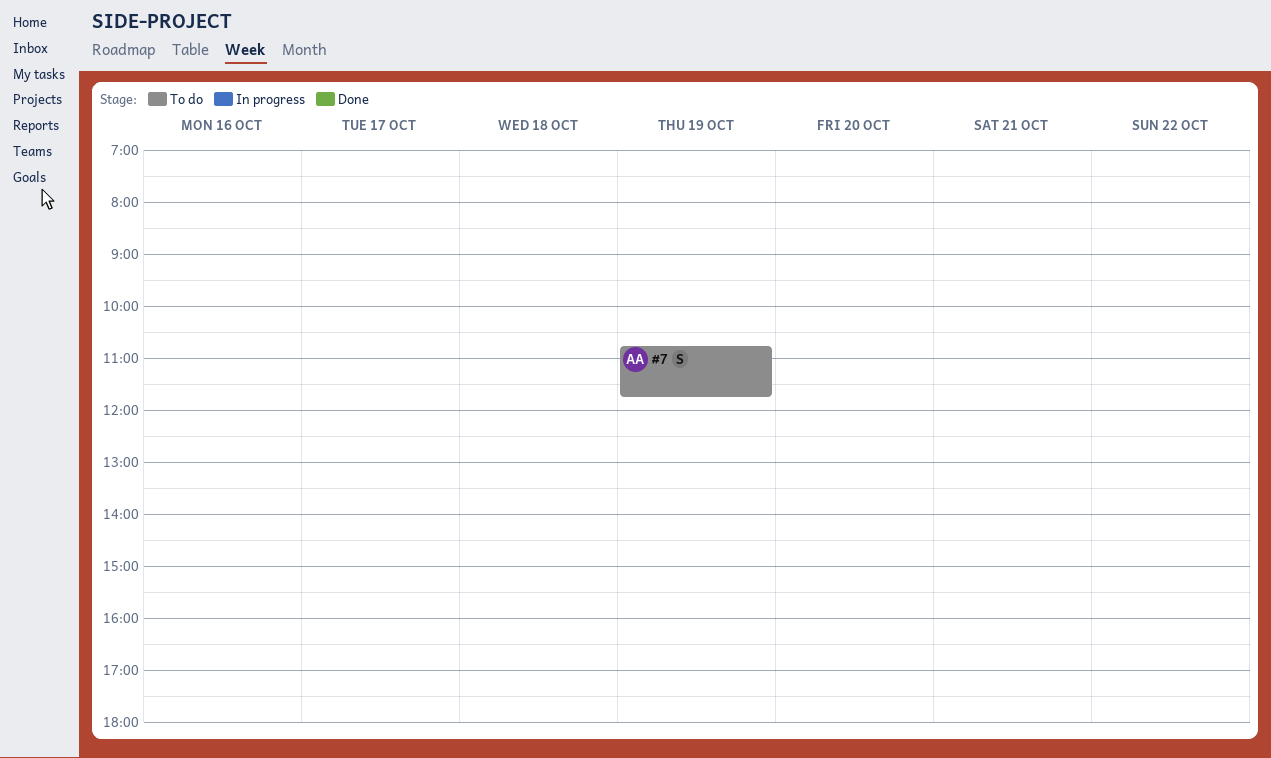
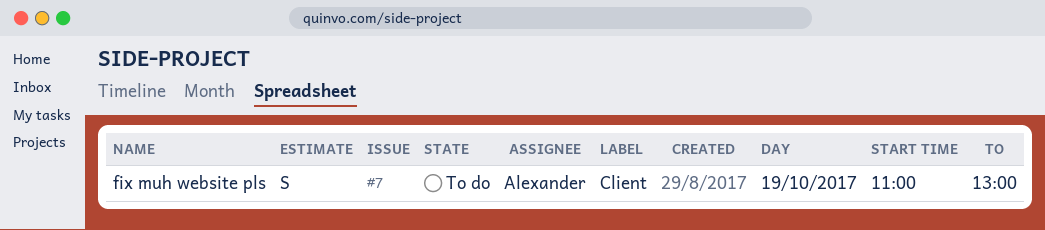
#7, begins: 10:45 -> 11:00
#7, ends: 11:45 -> 13:00

